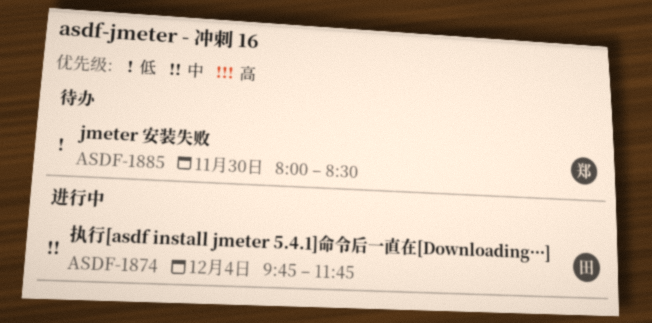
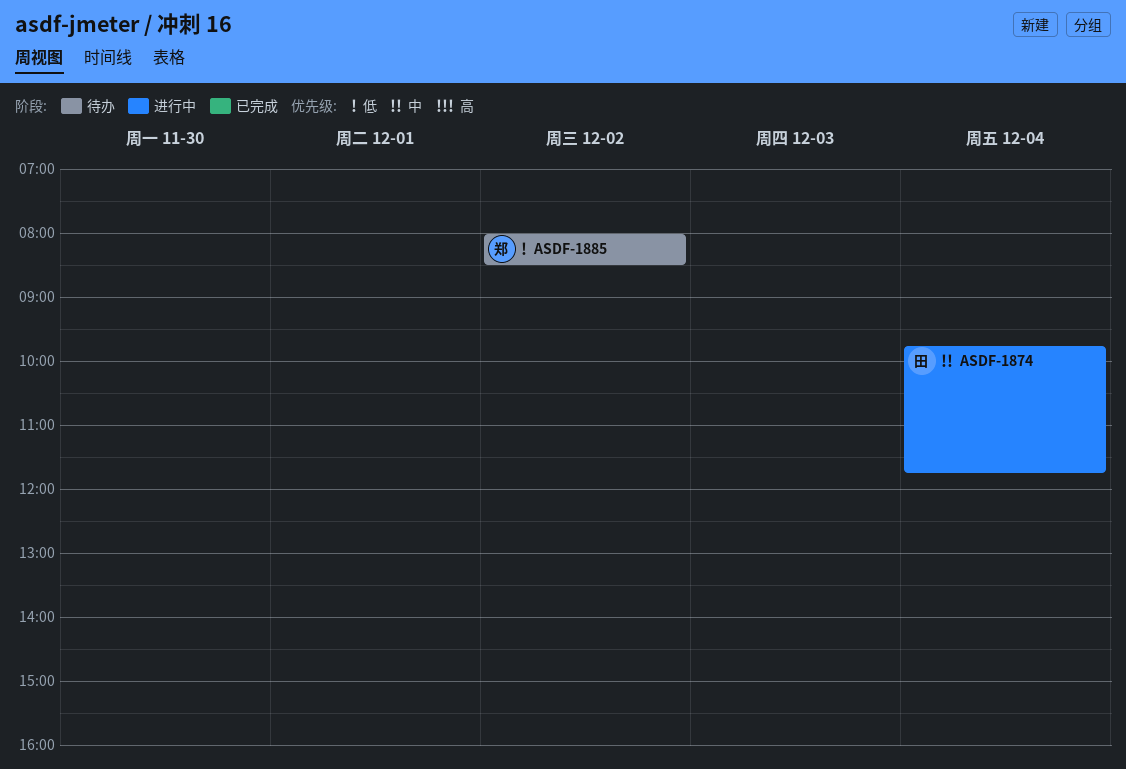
ASDF-1885, day: Nov 30 -> Dec 2

